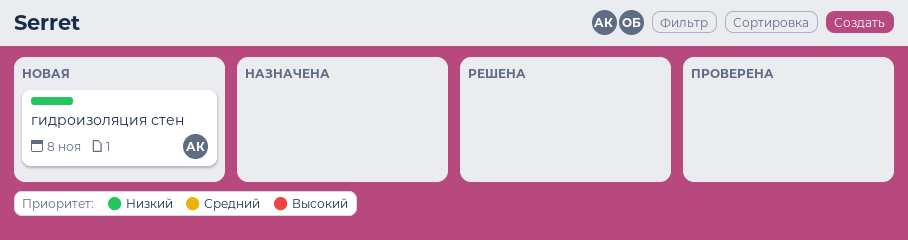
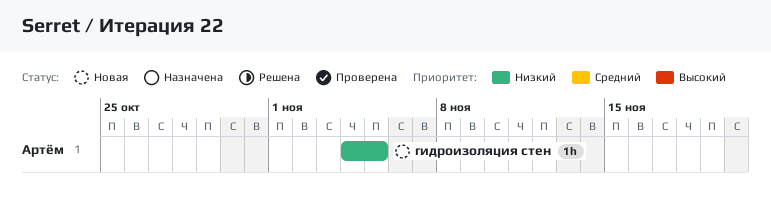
гидроизоляция стен, due: Nov 8 -> Nov 5

